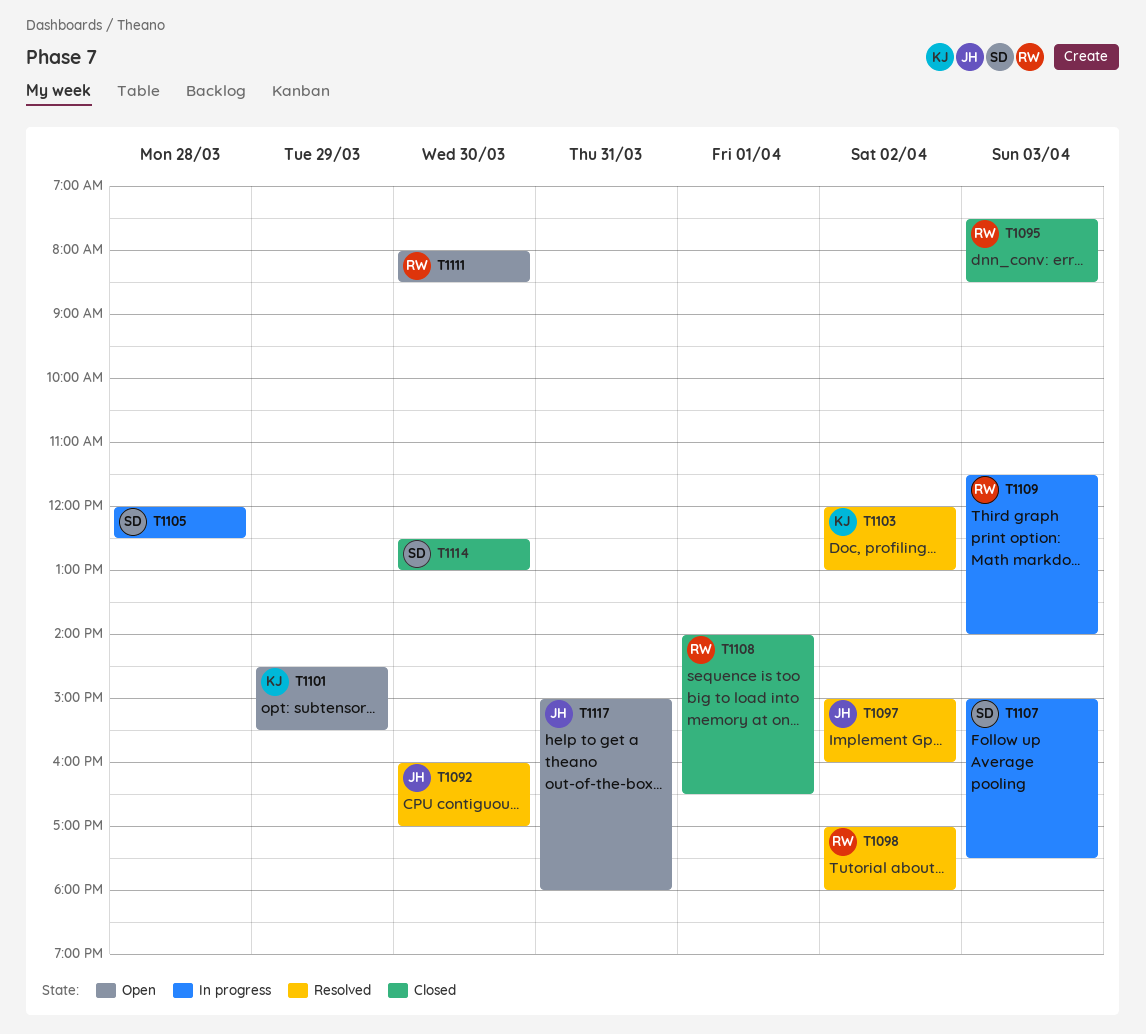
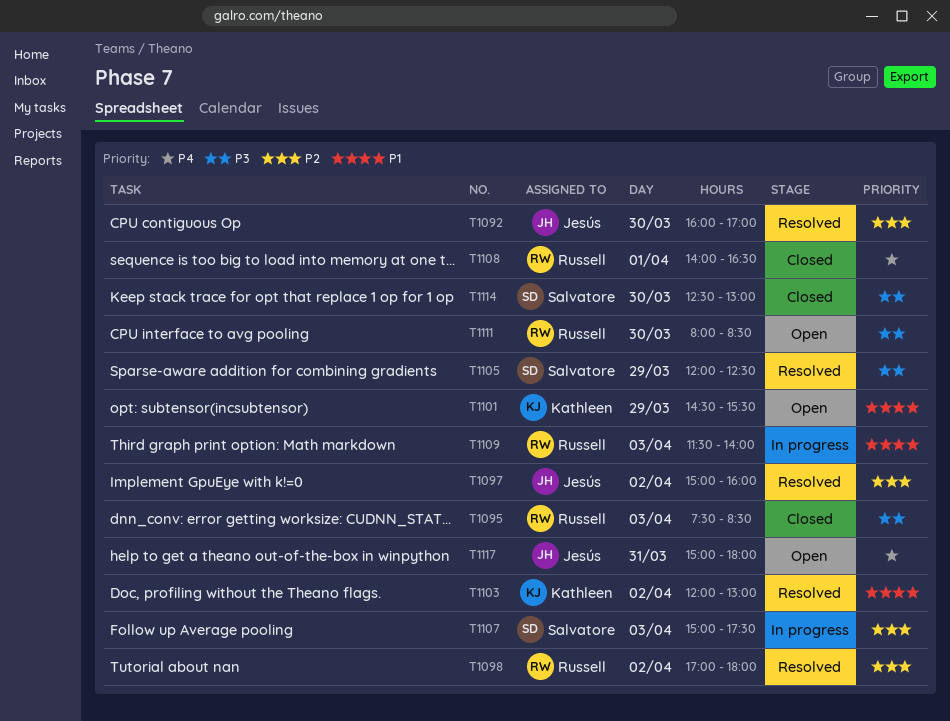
T1105, status: In progress -> Resolved
T1105, day: Mar 28 -> Mar 29

